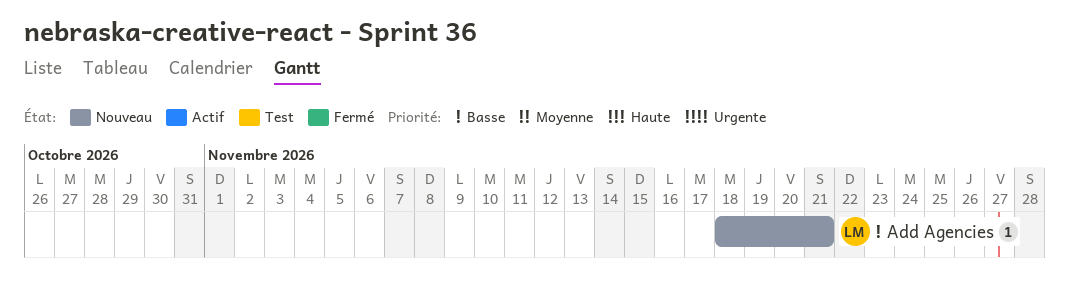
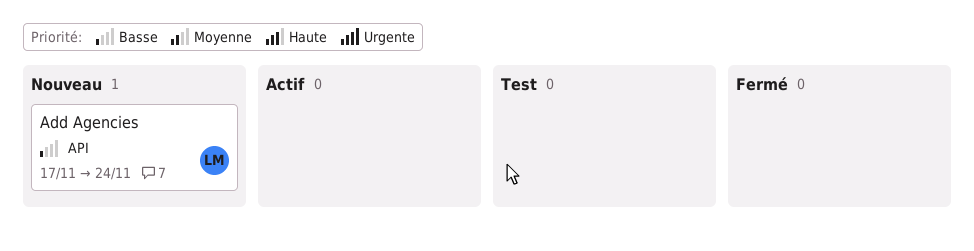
Add Agencies, start: Nov 18 -> Nov 17
Add Agencies, due: Nov 21 -> Nov 24

